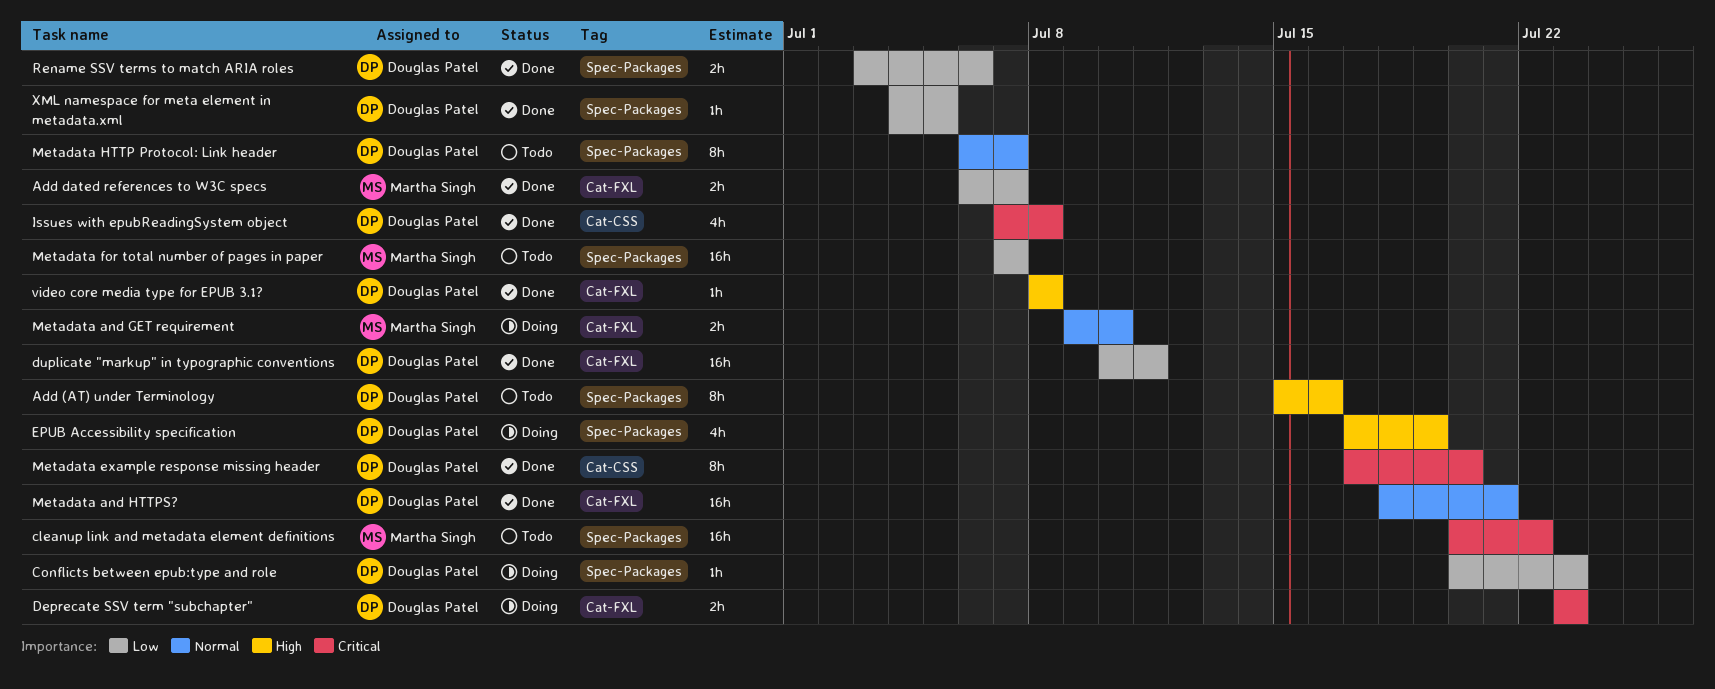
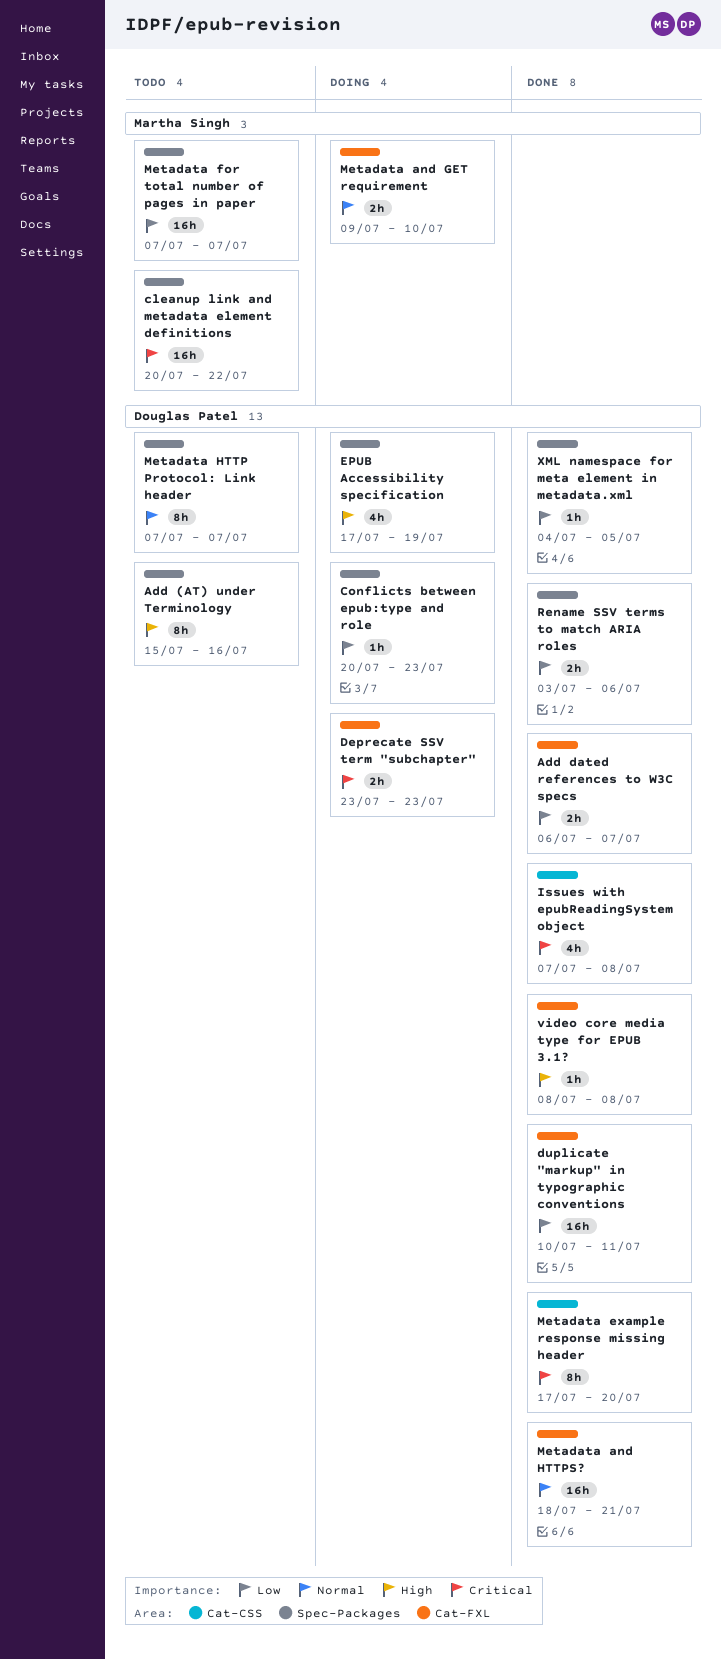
Add dated references to W3C specs, owner: Martha Singh -> Douglas Patel
Metadata HTTP Protocol: Link header, start: Jul 6 -> Jul 7

